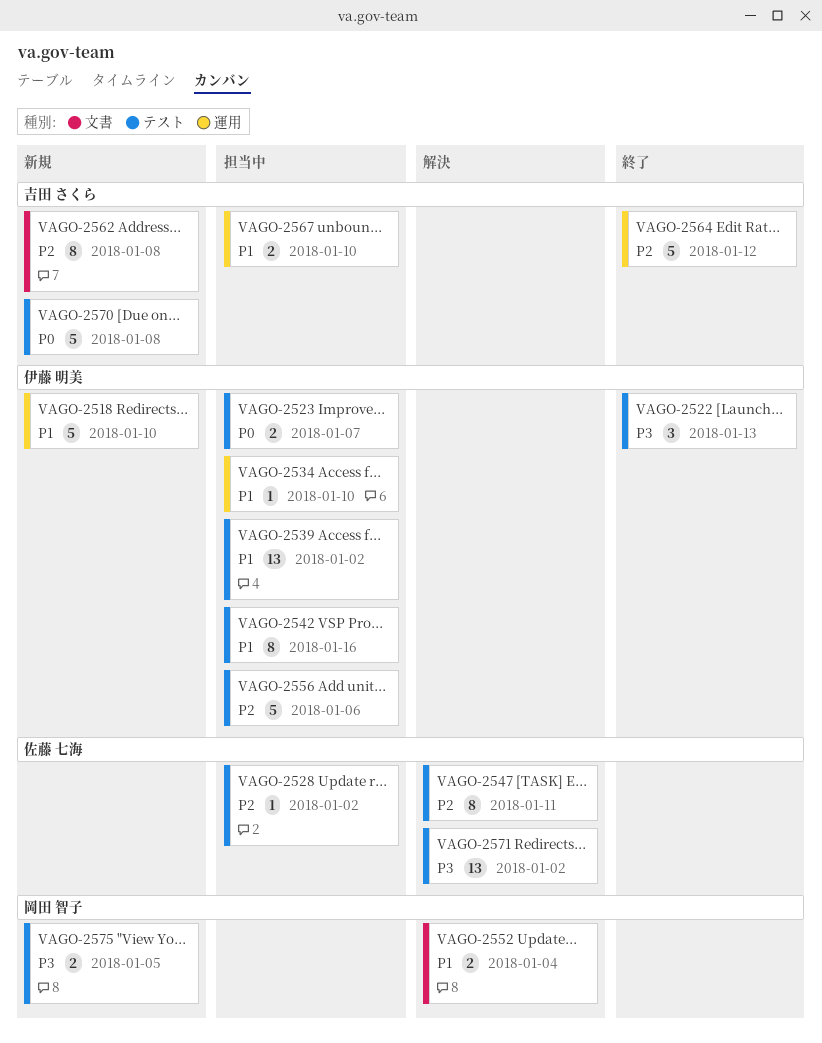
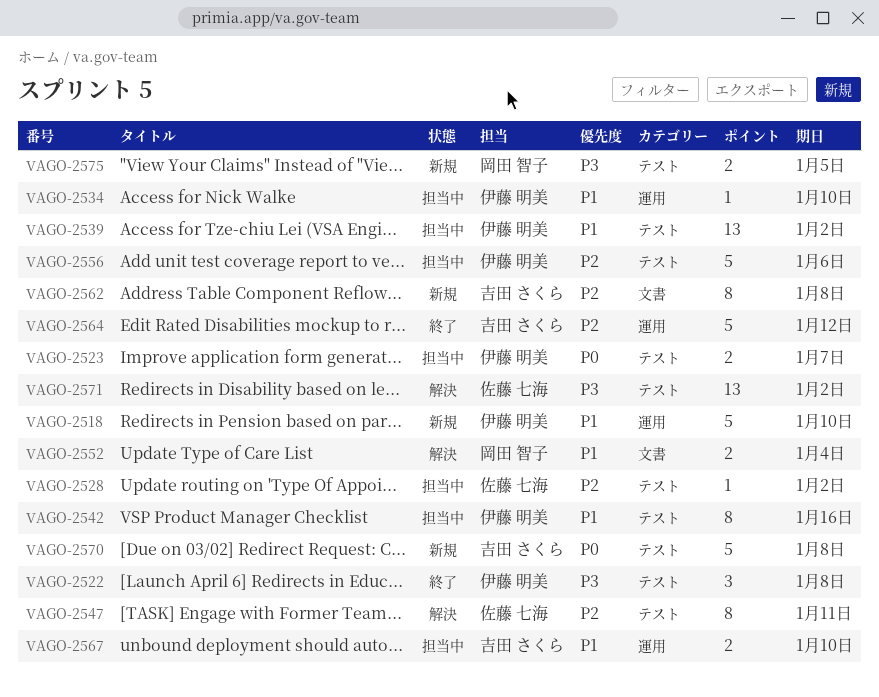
VAGO-2522, due: Jan 13 -> Jan 8

